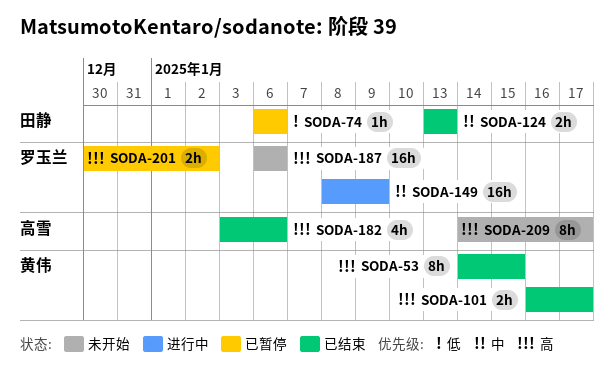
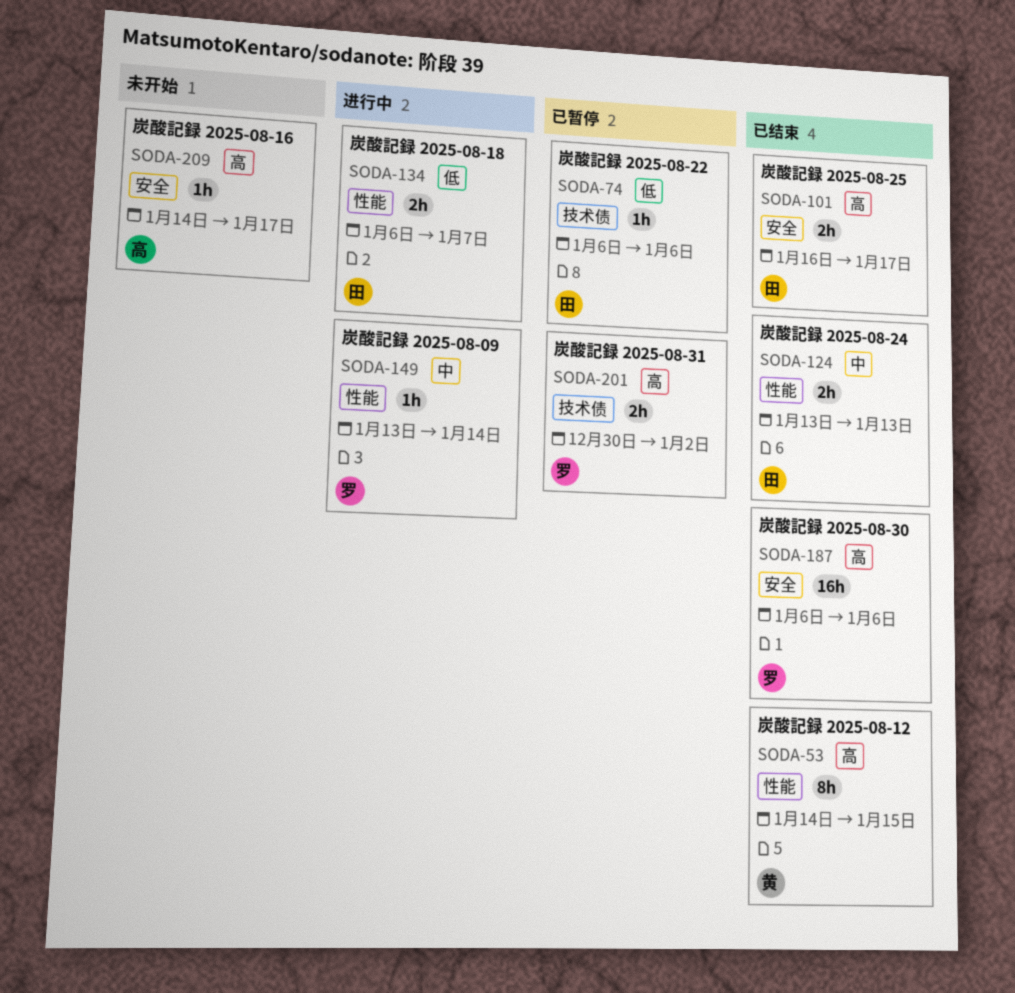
SODA-101, owner: 黄伟 -> 田静
SODA-134: none -> present
SODA-149, estimate: 16h -> 1h
SODA-149, start: Jan 8 -> Jan 13
SODA-149, due: Jan 9 -> Jan 14
SODA-182: present -> none
SODA-187, status: 未开始 -> 已结束
SODA-209, estimate: 8h -> 1h

